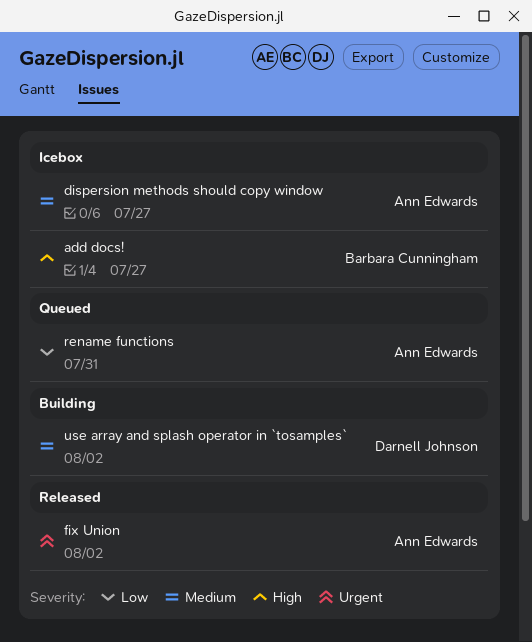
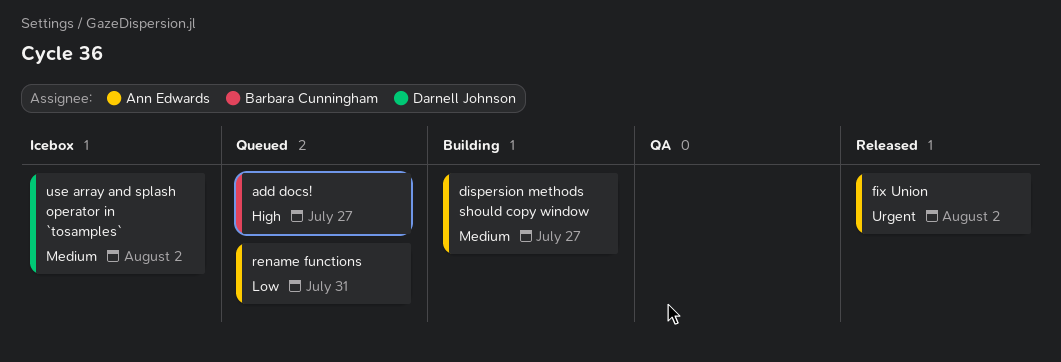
add docs!, status: Icebox -> Queued
dispersion methods should copy window, status: Icebox -> Building
use array and splash operator in `tosamples`, status: Building -> Icebox

